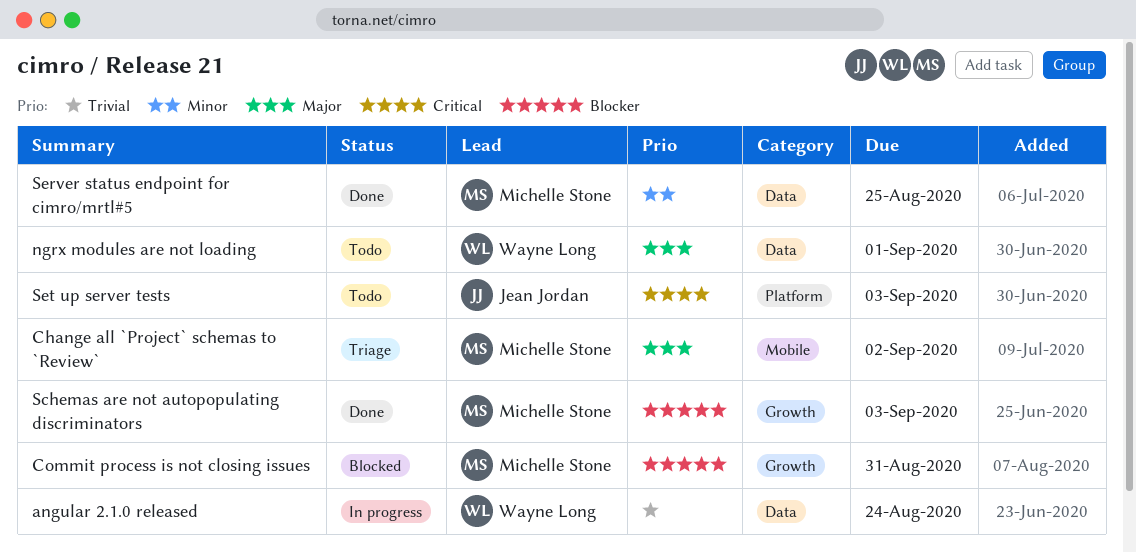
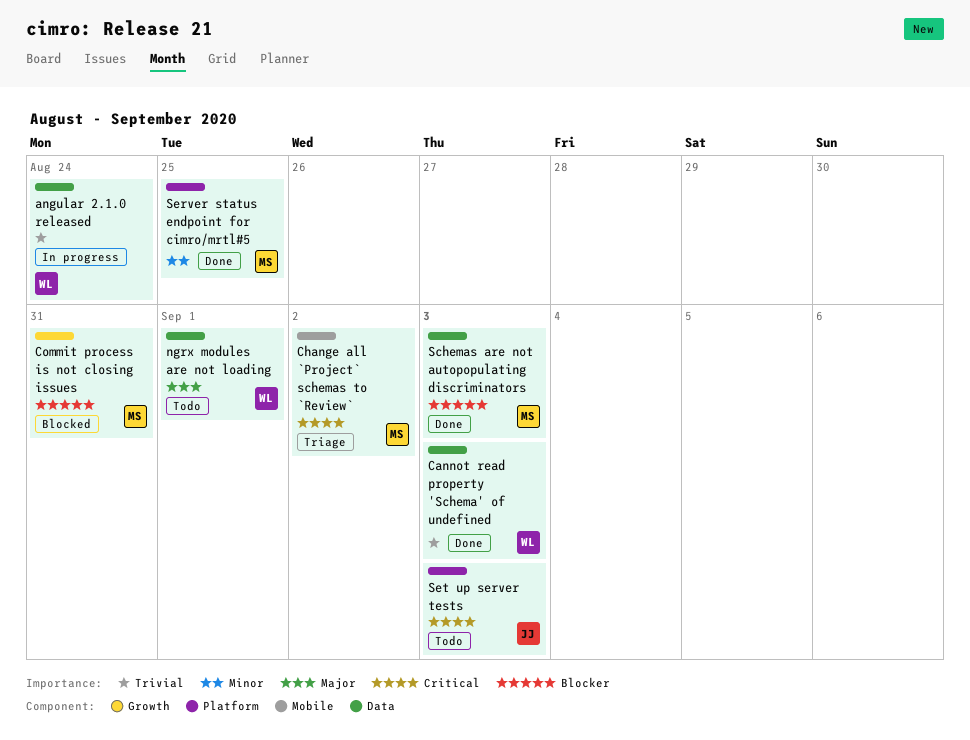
Cannot read property 'Schema' of undefined: none -> present
Change all `Project` schemas to `Review`, priority: Major -> Critical
Schemas are not autopopulating discriminators, label: Growth -> Data
Server status endpoint for cimro/mrtl#5, label: Data -> Platform

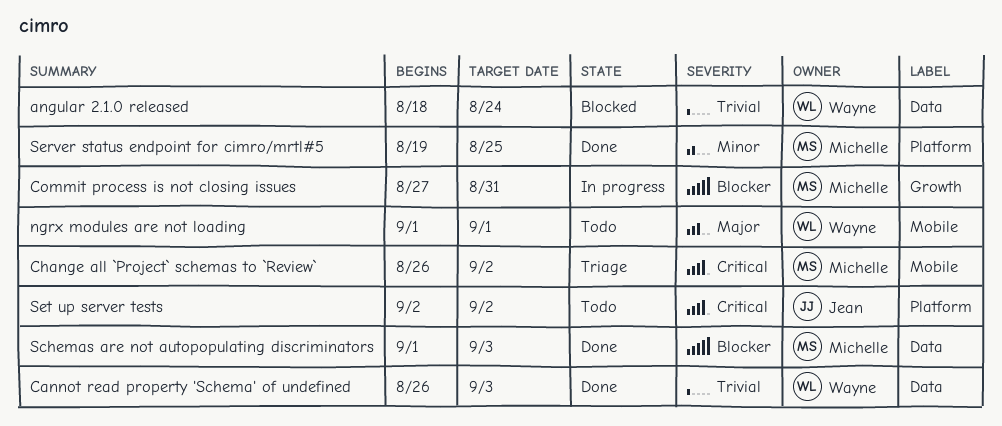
angular 2.1.0 released, status: In progress -> Blocked
Commit process is not closing issues, status: Blocked -> In progress
ngrx modules are not loading, label: Data -> Mobile
Set up server tests, due: Sep 3 -> Sep 2

